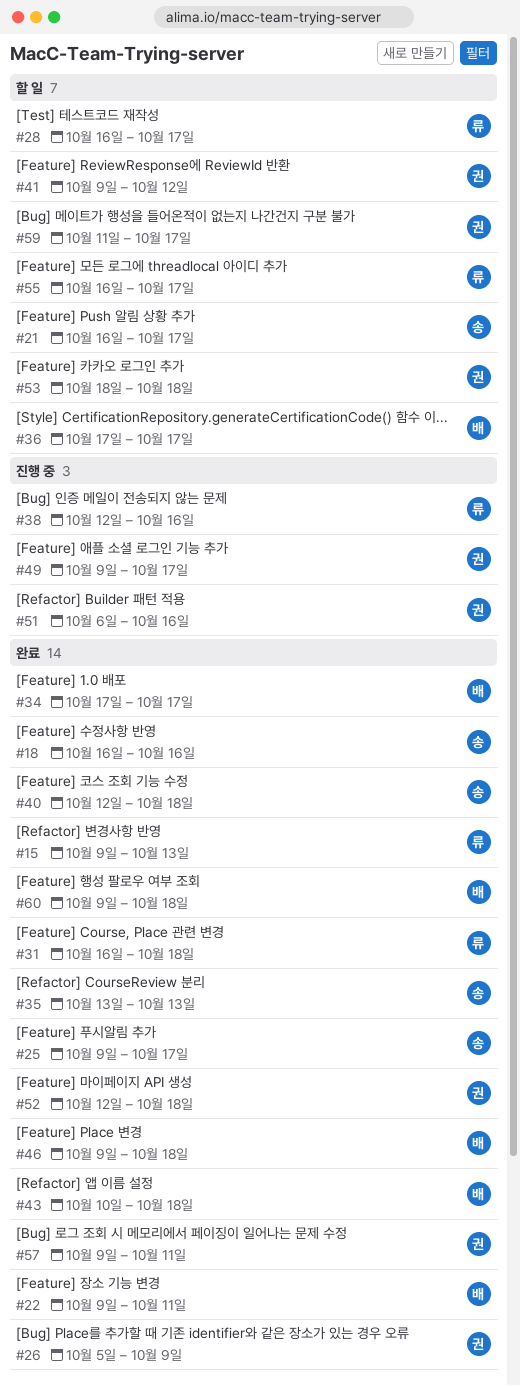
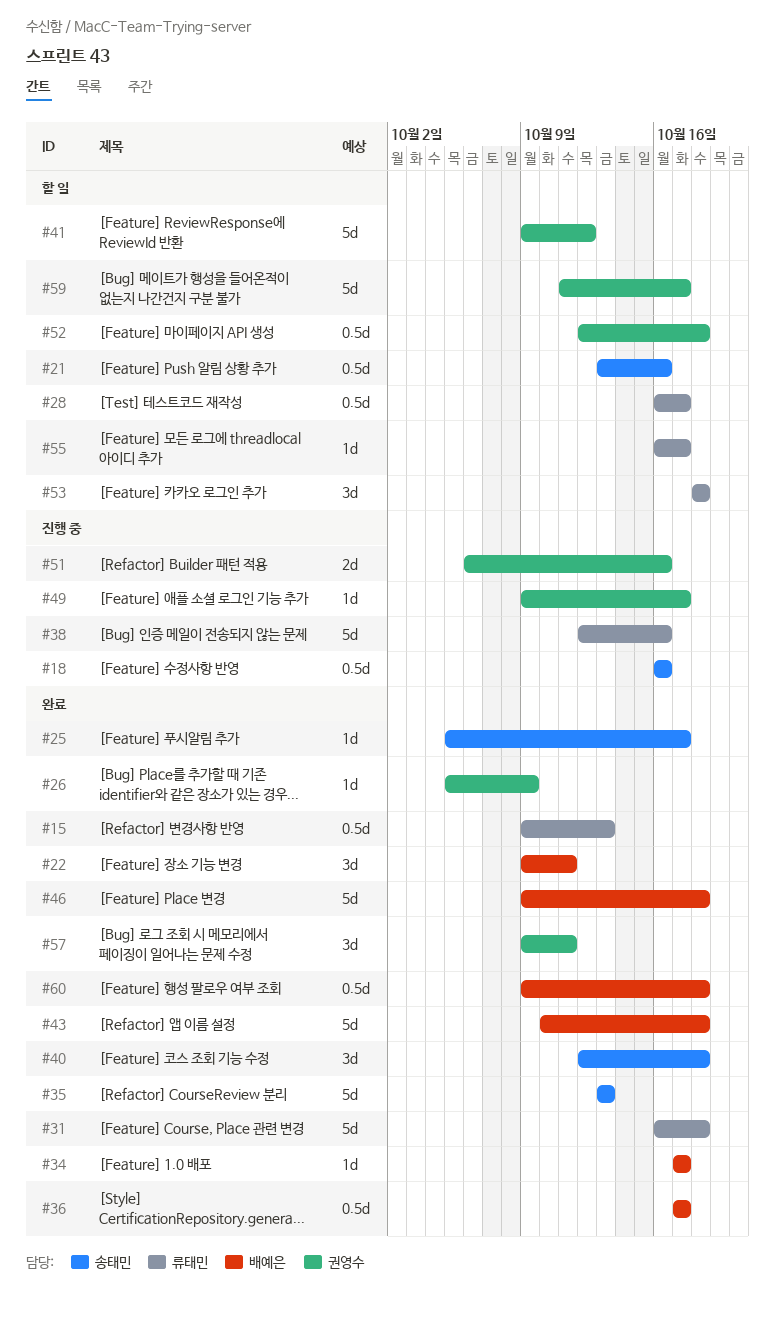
#18, status: 완료 -> 진행 중
#21, start: Oct 16 -> Oct 13
#21, due: Oct 17 -> Oct 16
#25, start: Oct 9 -> Oct 5
#36, status: 할 일 -> 완료
#52, status: 완료 -> 할 일
#53, owner: 권영수 -> 류태민

